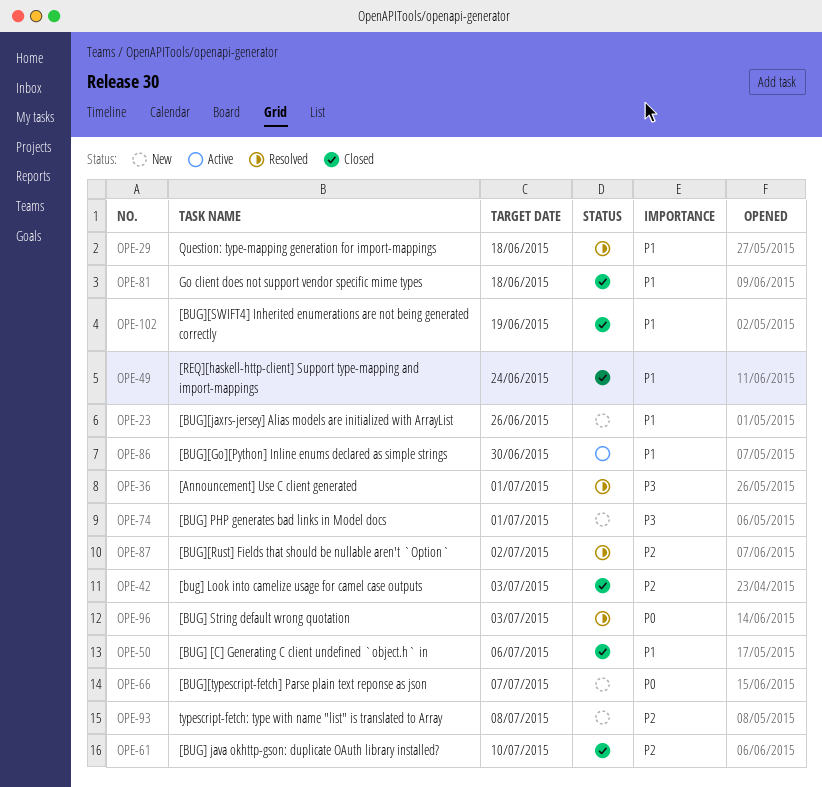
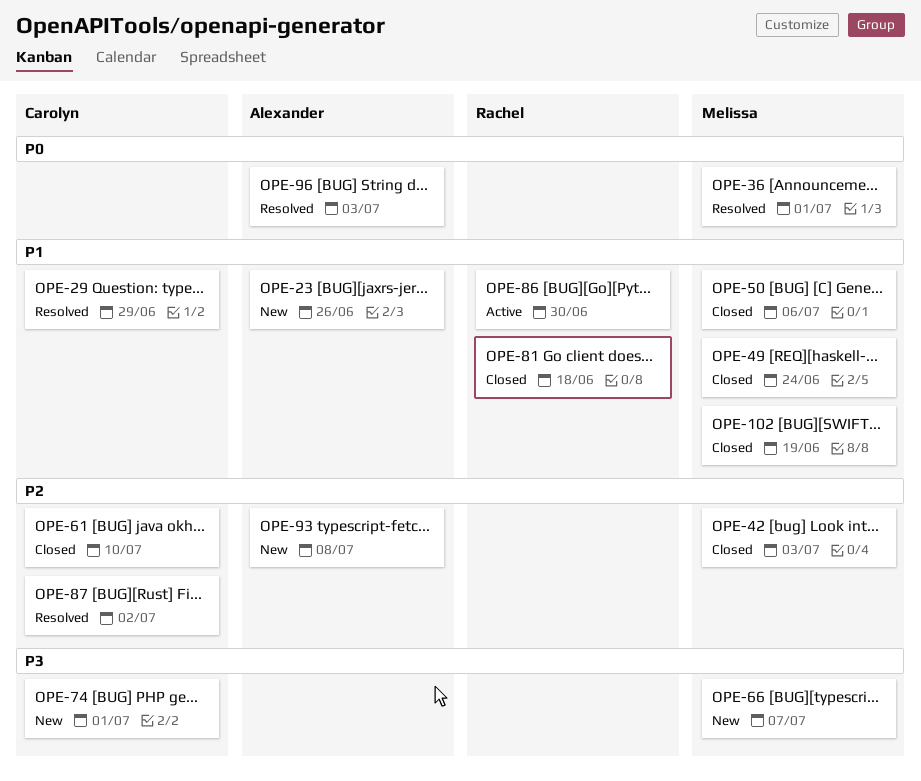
OPE-29, due: Jun 18 -> Jun 29
OPE-36, priority: P3 -> P0
OPE-66, priority: P0 -> P3

